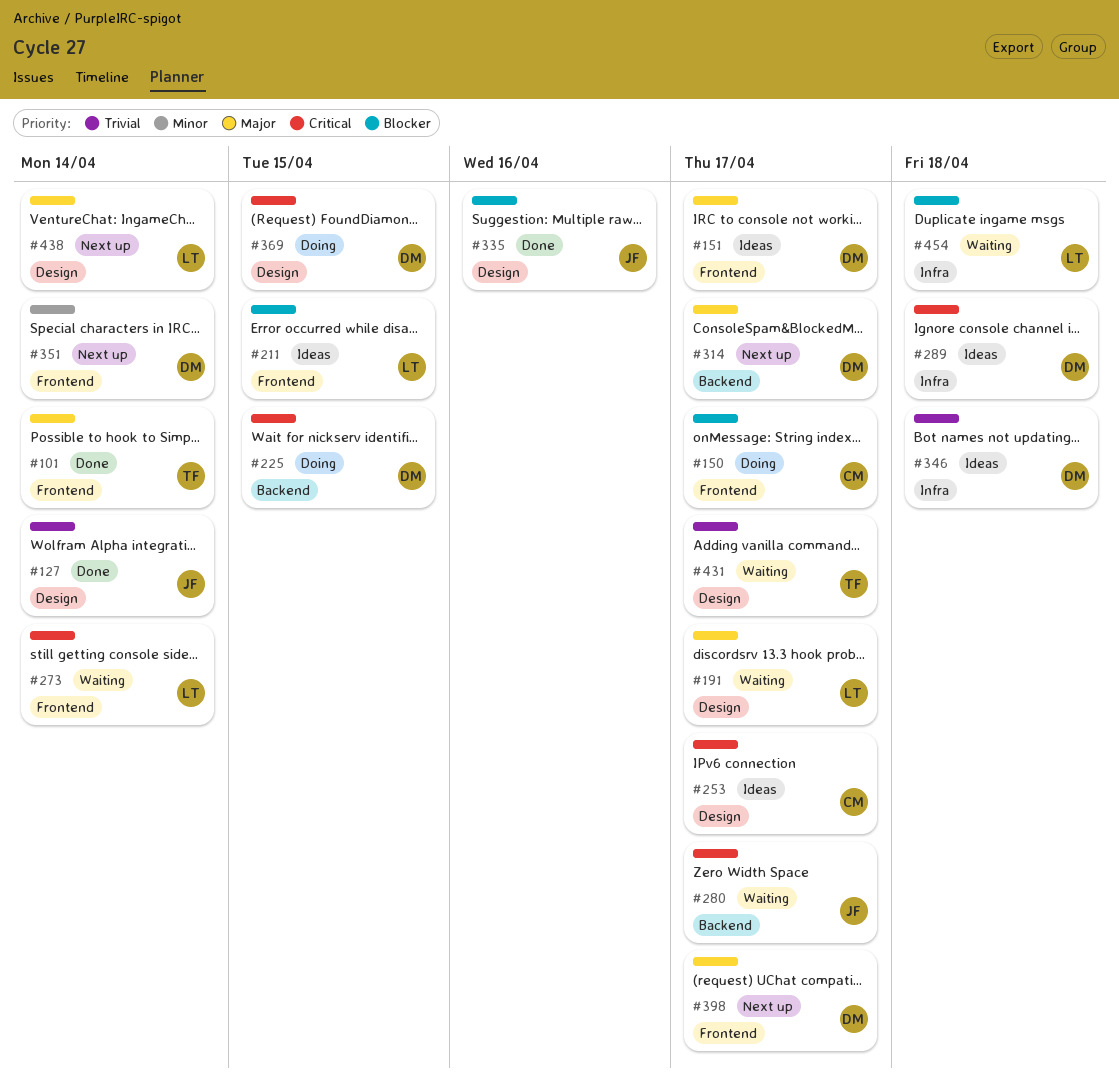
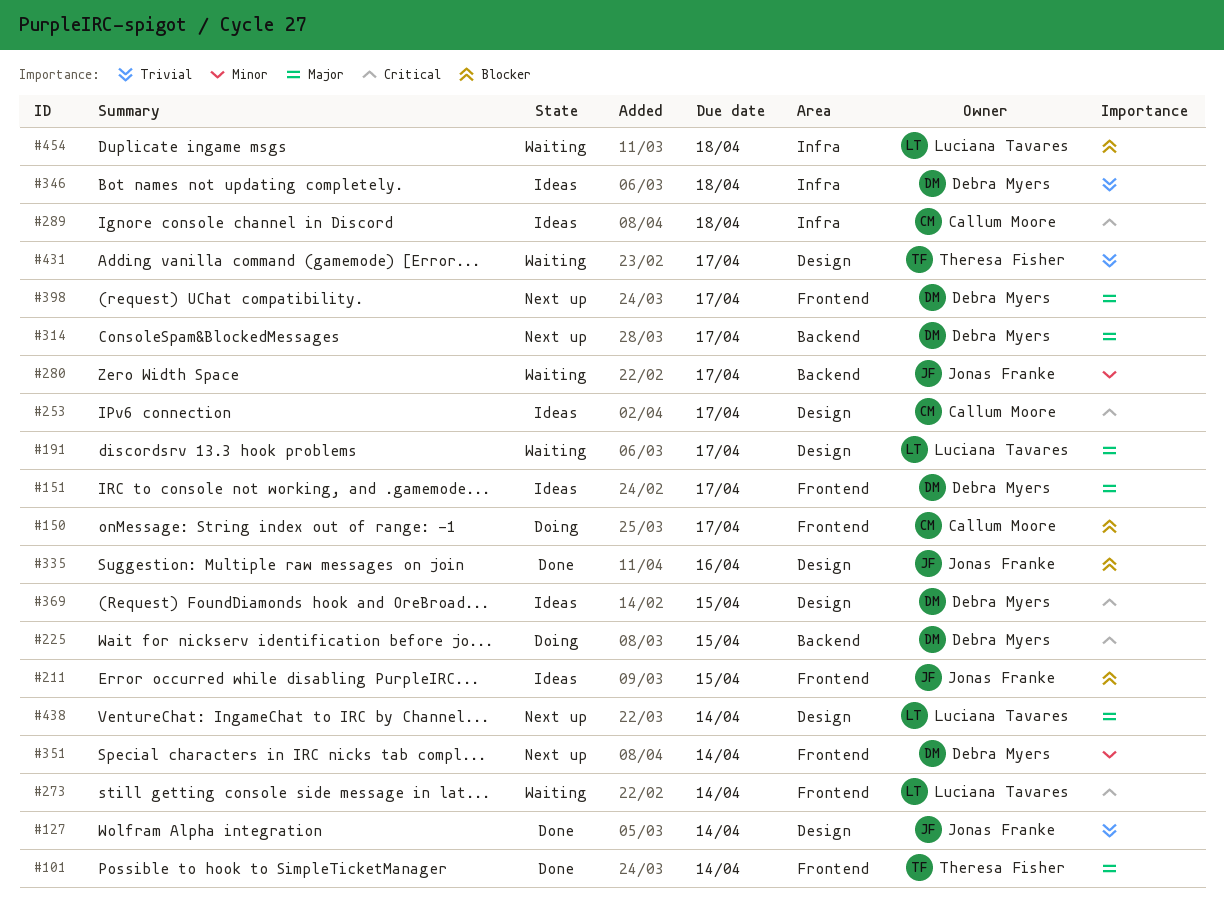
#211, owner: Luciana Tavares -> Jonas Franke
#280, priority: Critical -> Minor
#289, owner: Debra Myers -> Callum Moore
#369, status: Doing -> Ideas

